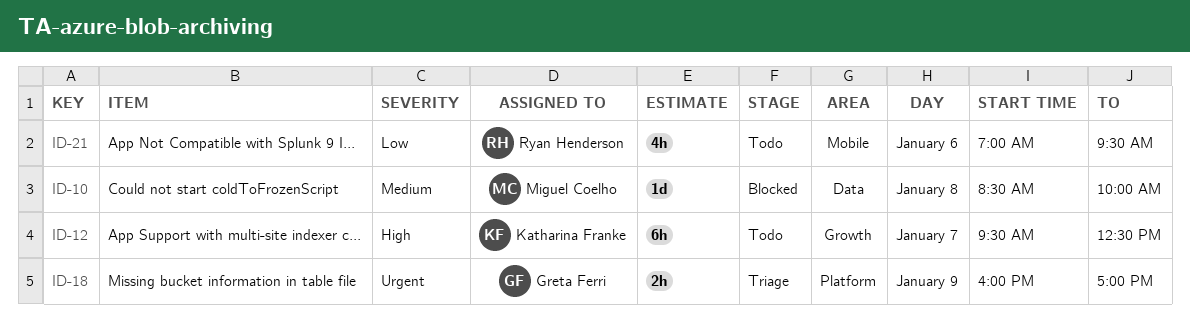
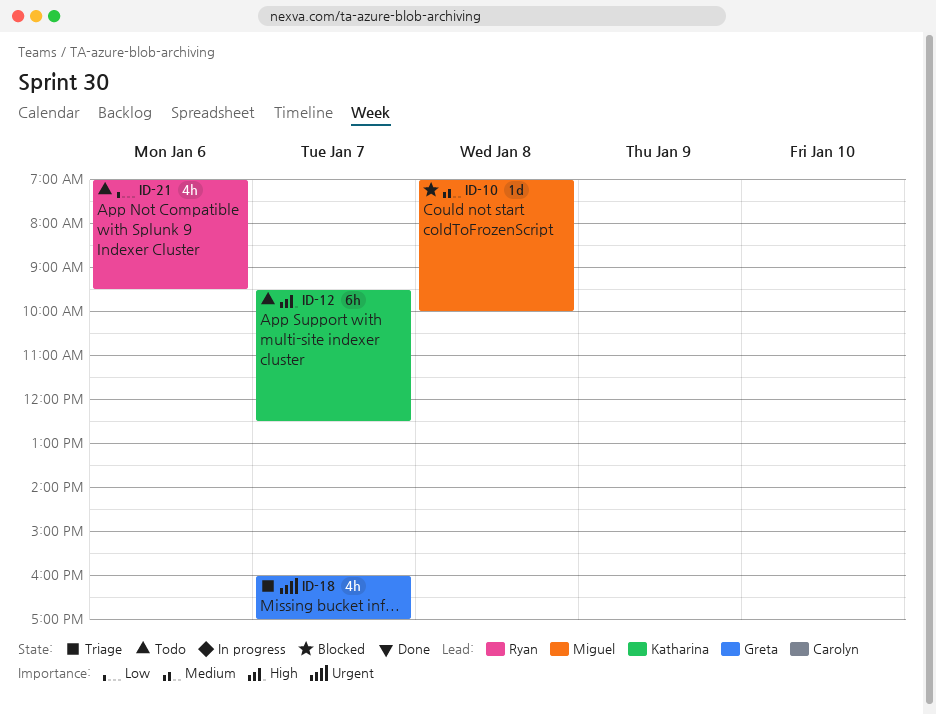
ID-10, begins: 08:30 -> 07:00
ID-18, estimate: 2h -> 4h
ID-18, day: Jan 9 -> Jan 7

